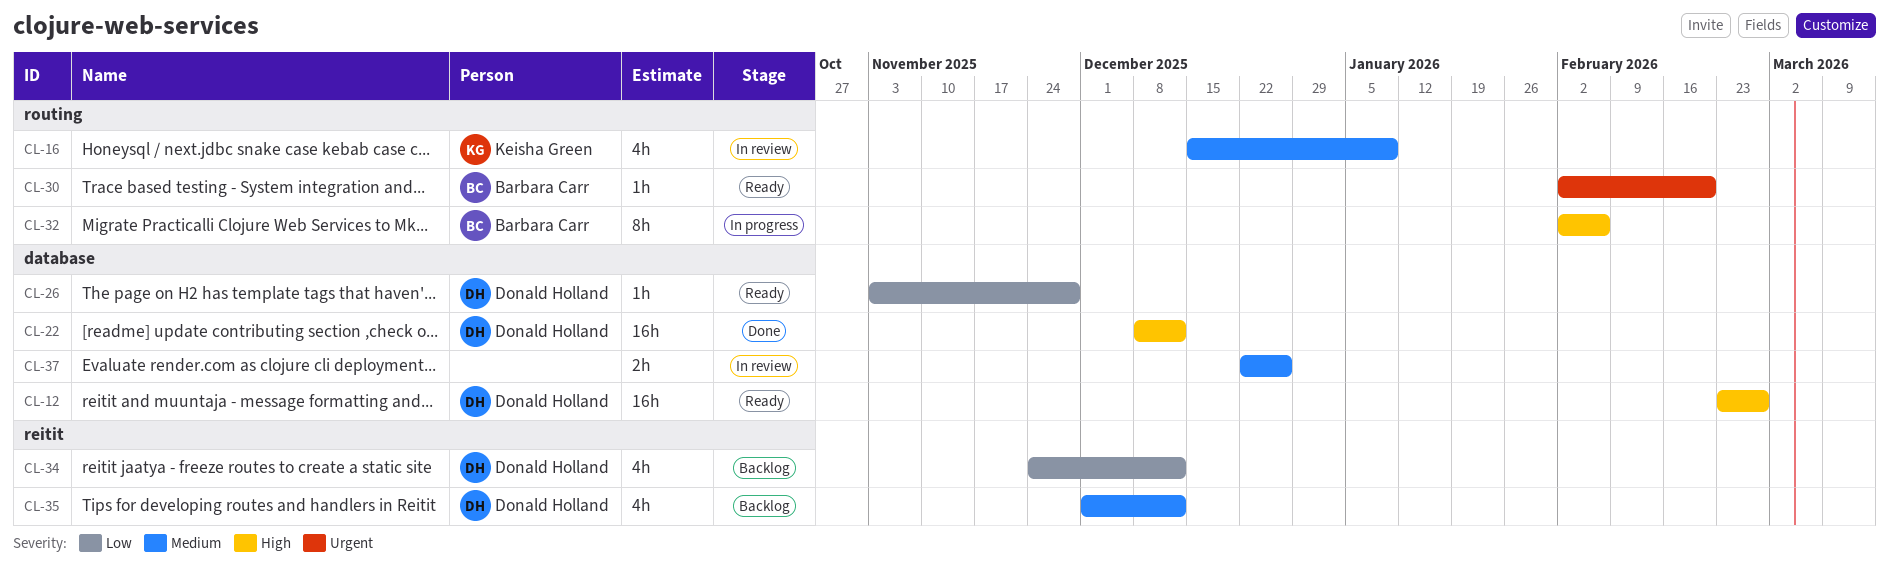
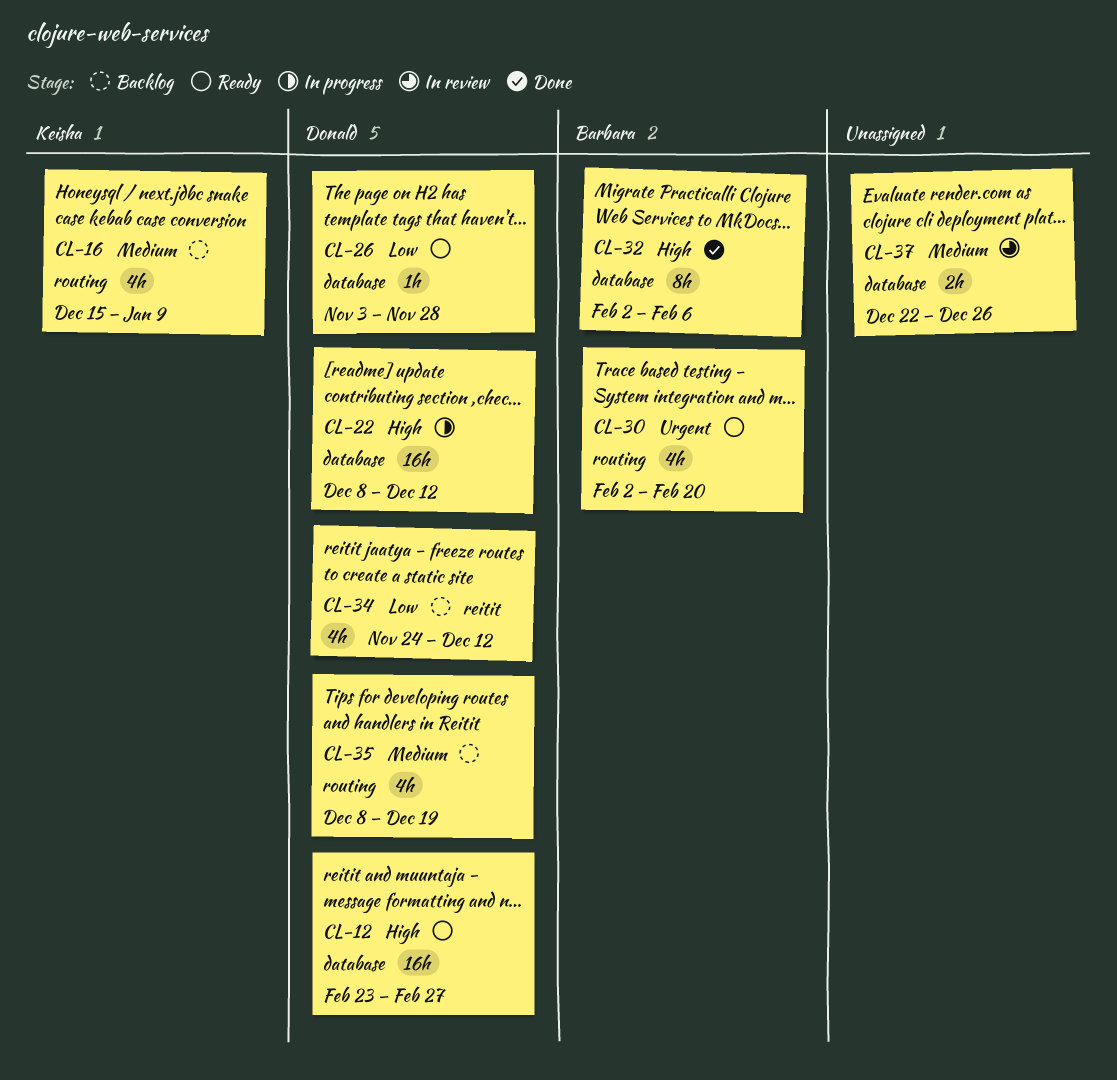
CL-16, status: In review -> Backlog
CL-22, status: Done -> In progress
CL-30, estimate: 1h -> 4h
CL-32, status: In progress -> Done
CL-32, label: routing -> database
CL-35, label: reitit -> routing
CL-35, start: Dec 1 -> Dec 8
CL-35, due: Dec 12 -> Dec 19

